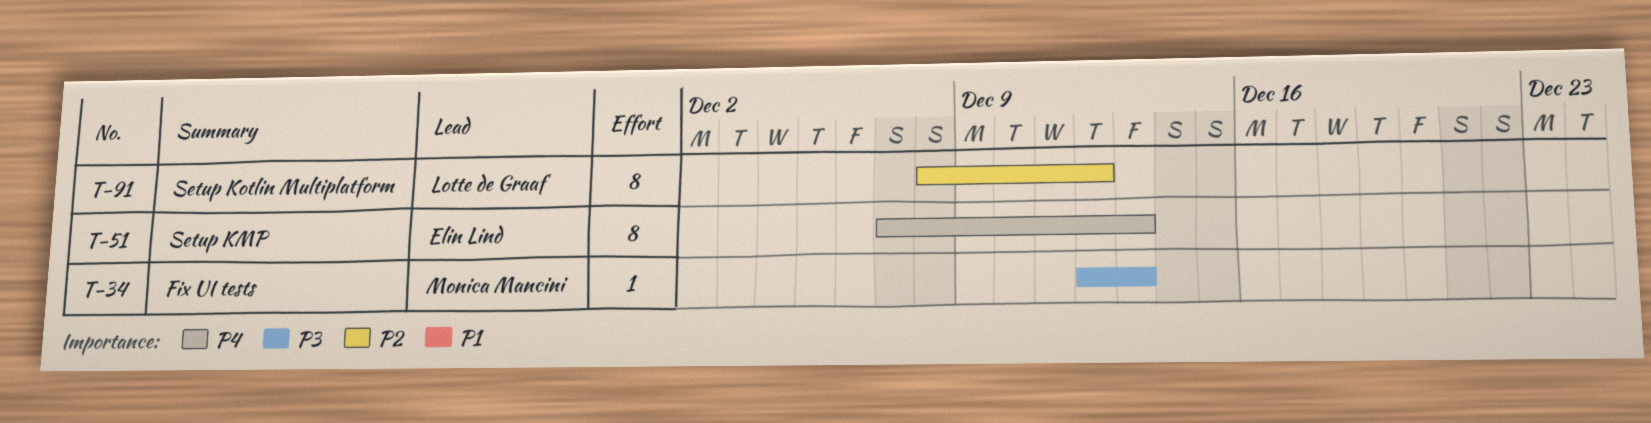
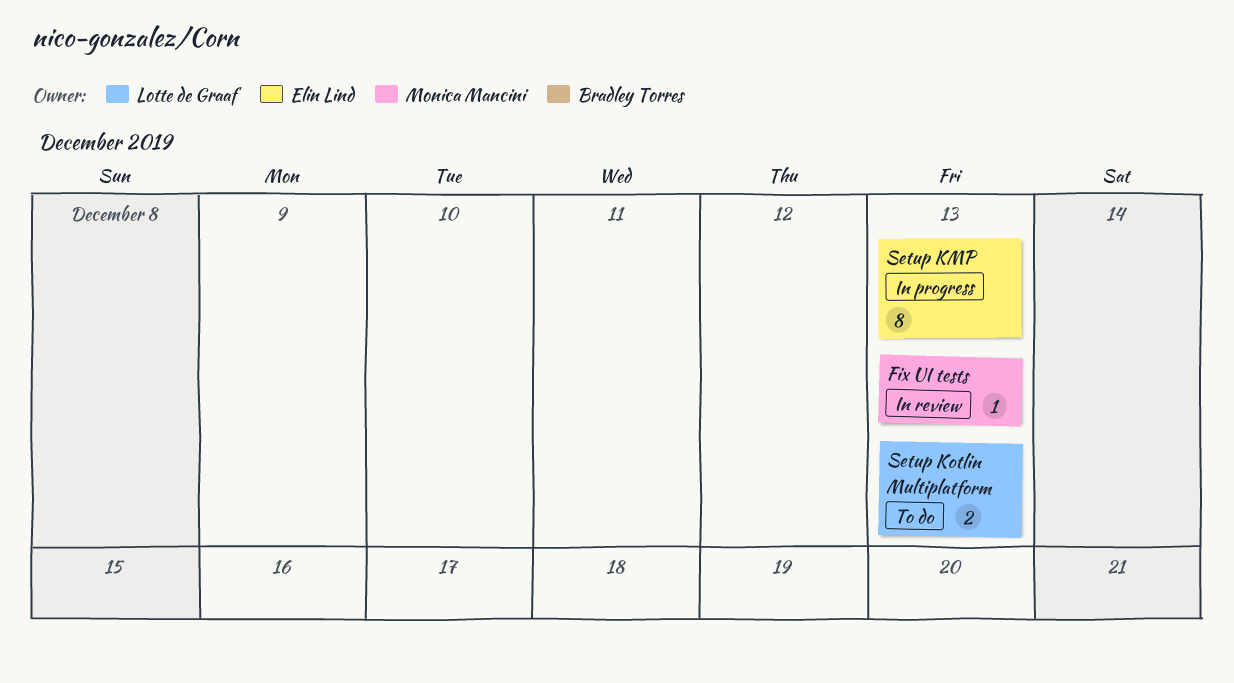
Setup Kotlin Multiplatform, estimate: 8 -> 2
Setup Kotlin Multiplatform, due: Dec 12 -> Dec 13

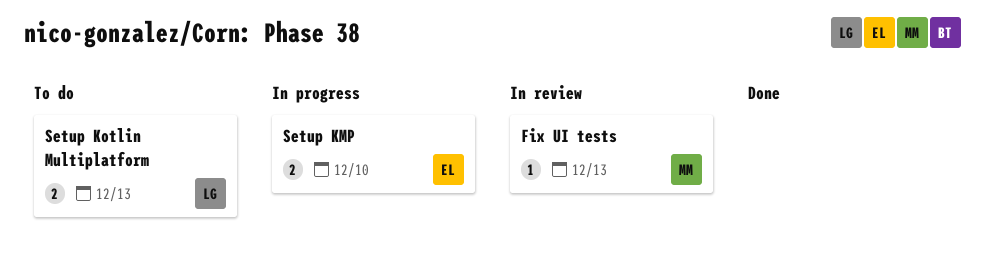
Setup KMP, estimate: 8 -> 2
Setup KMP, due: Dec 13 -> Dec 10

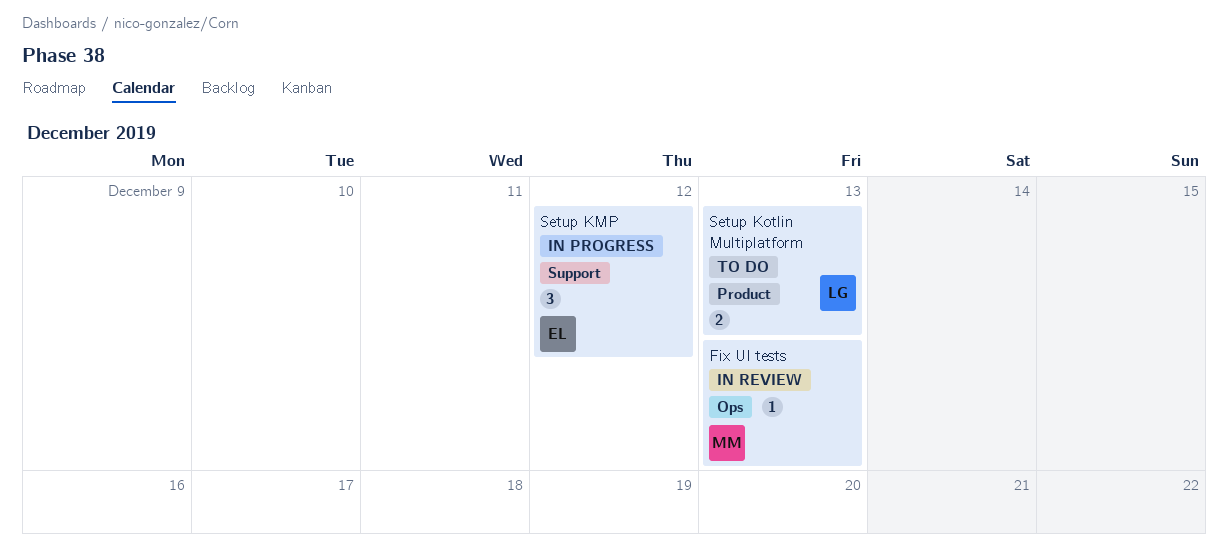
Setup KMP, estimate: 2 -> 3
Setup KMP, due: Dec 10 -> Dec 12

